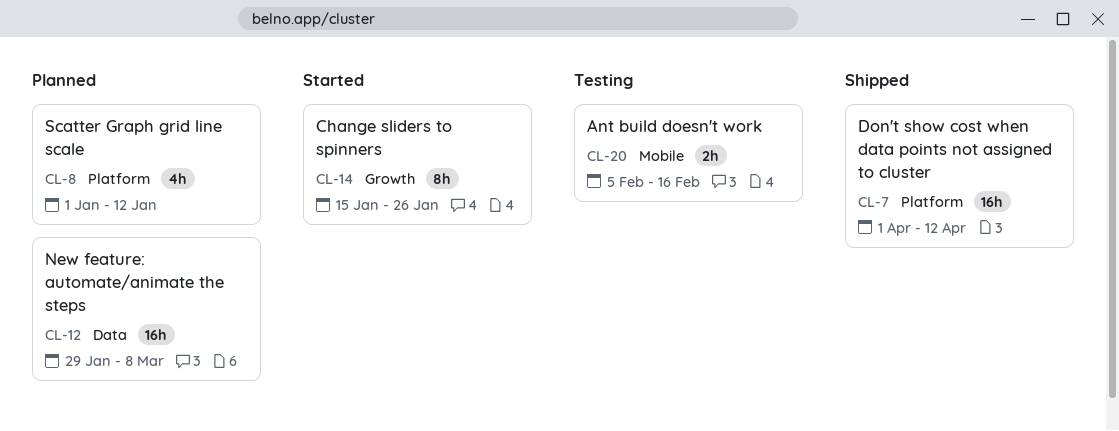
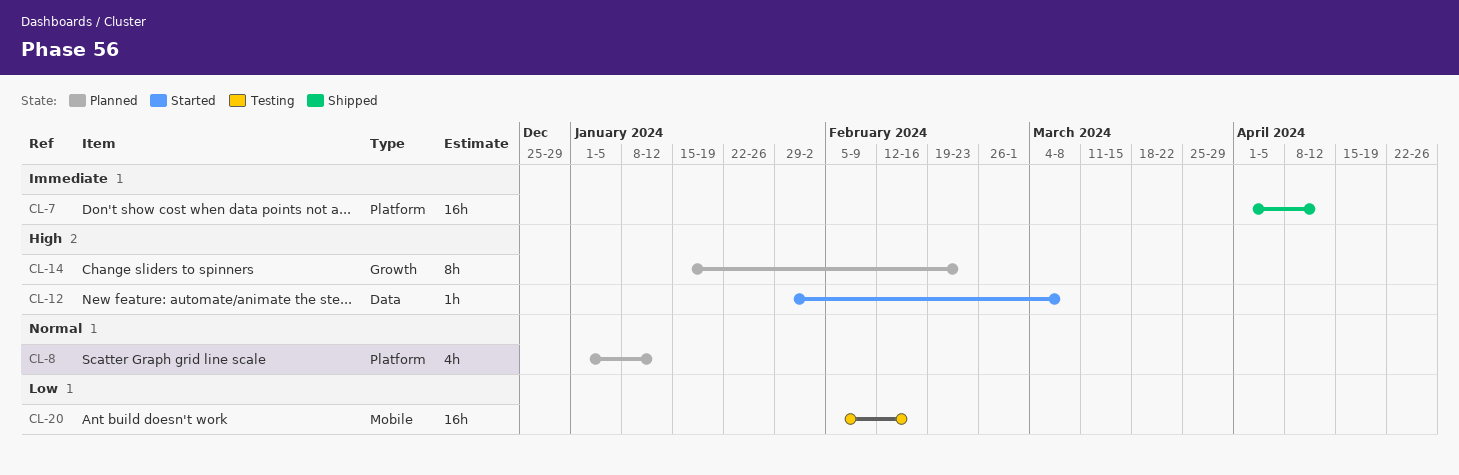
CL-12, status: Planned -> Started
CL-12, estimate: 16h -> 1h
CL-14, status: Started -> Planned
CL-14, due: Jan 26 -> Feb 23
CL-20, estimate: 2h -> 16h

